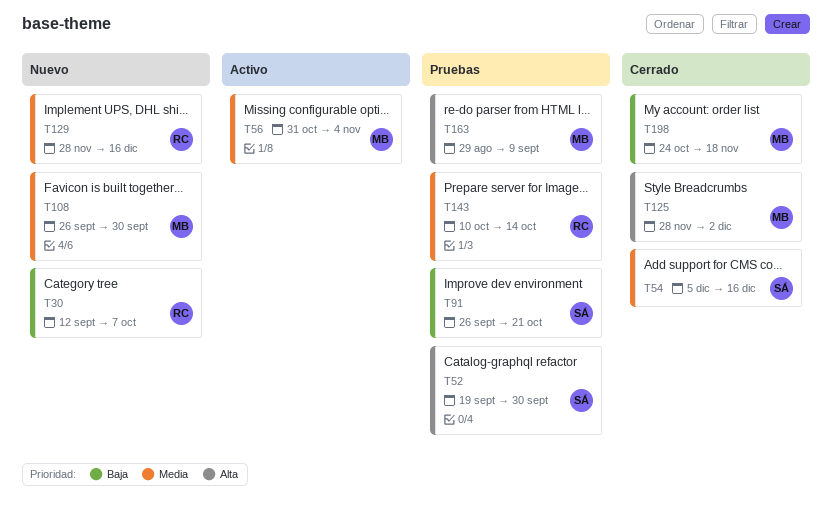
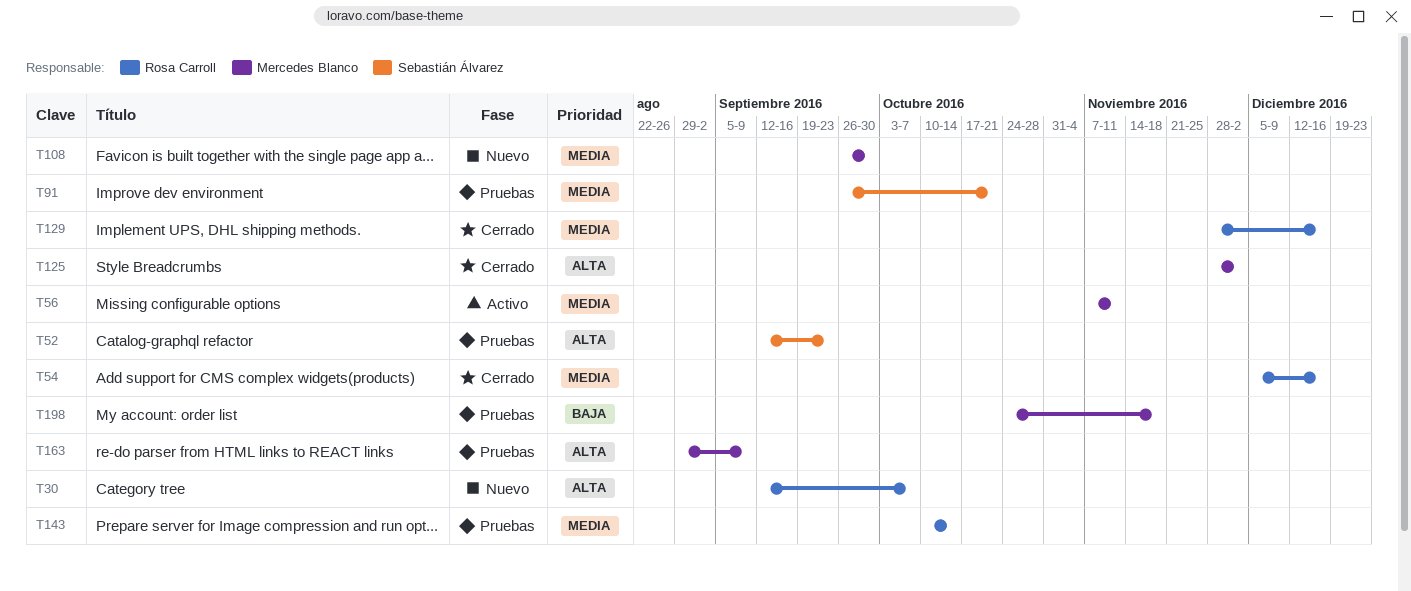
T30, priority: Baja -> Alta
T52, start: Sep 19 -> Sep 12
T52, due: Sep 30 -> Sep 23
T54, owner: Sebastián Álvarez -> Rosa Carroll
T56, start: Oct 31 -> Nov 7
T56, due: Nov 4 -> Nov 11
T91, priority: Baja -> Media
T129, status: Nuevo -> Cerrado
T198, status: Cerrado -> Pruebas

